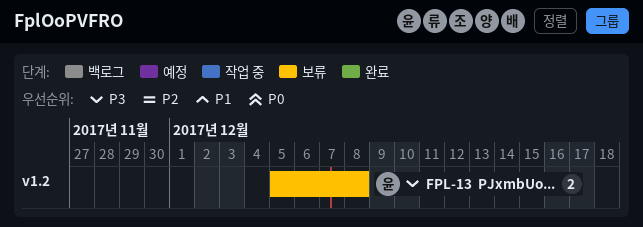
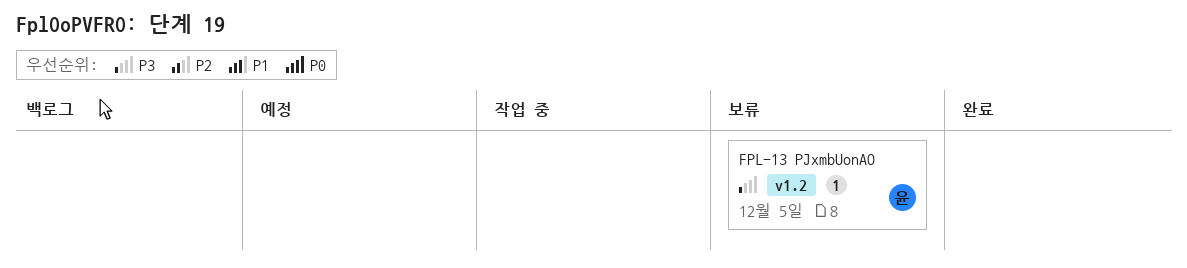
FPL-13, estimate: 2 -> 1
FPL-13, due: Dec 8 -> Dec 5

